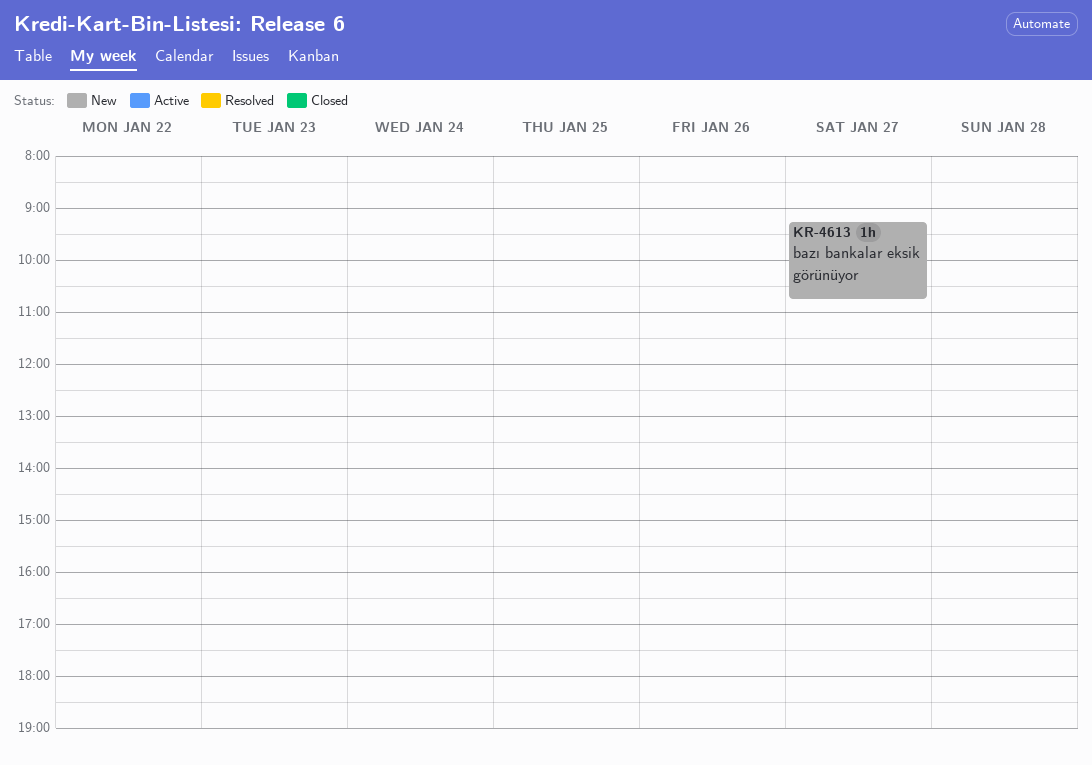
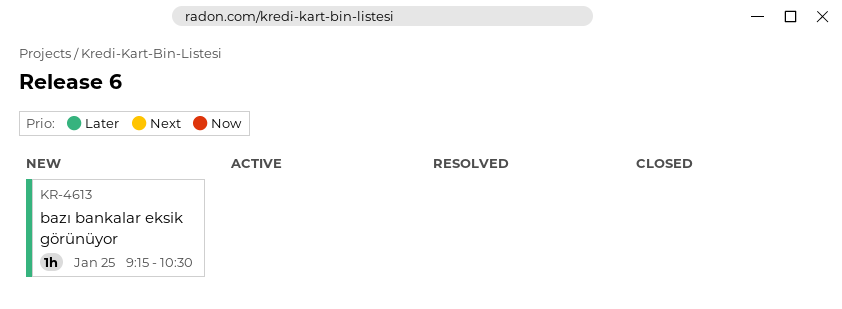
KR-4613, day: Jan 27 -> Jan 25
KR-4613, ends: 10:45 -> 10:30

